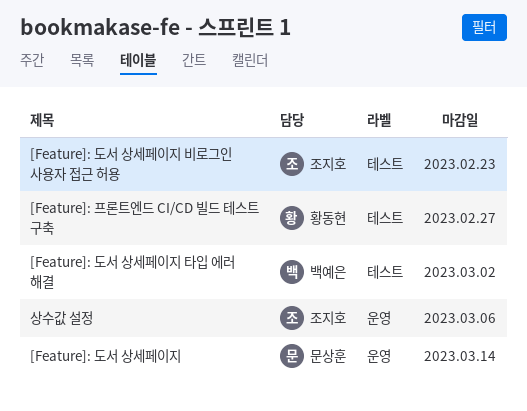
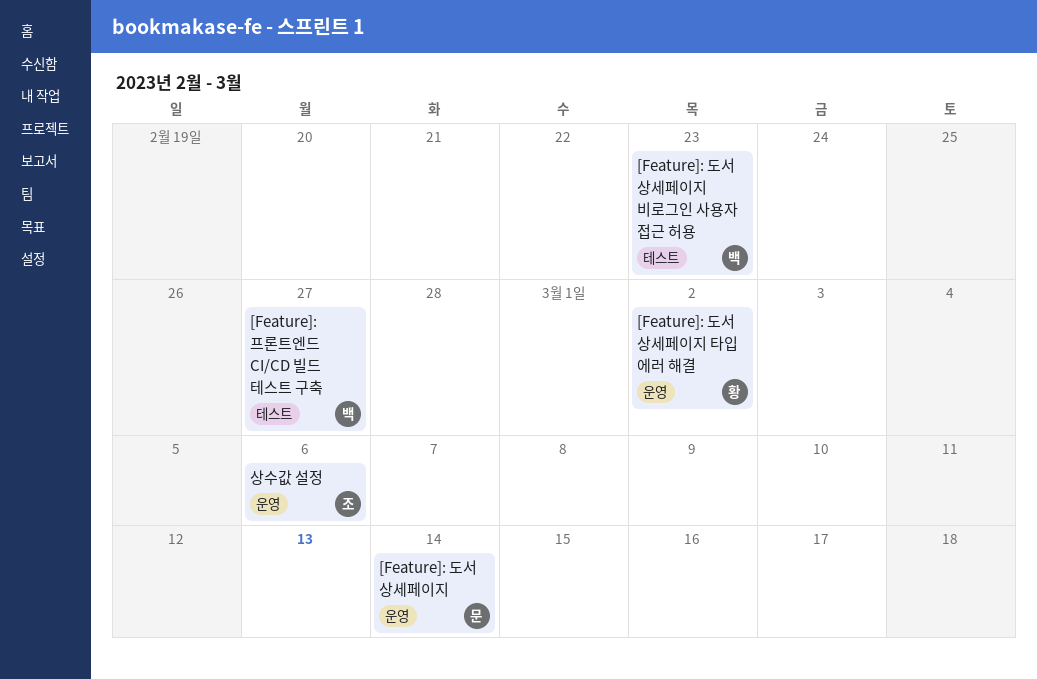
[Feature]: 도서 상세페이지 비로그인 사용자 접근 허용, owner: 조지호 -> 백예은
[Feature]: 도서 상세페이지 타입 에러 해결, owner: 백예은 -> 황동현
[Feature]: 도서 상세페이지 타입 에러 해결, label: 테스트 -> 운영
[Feature]: 프론트엔드 CI/CD 빌드 테스트 구축, owner: 황동현 -> 백예은

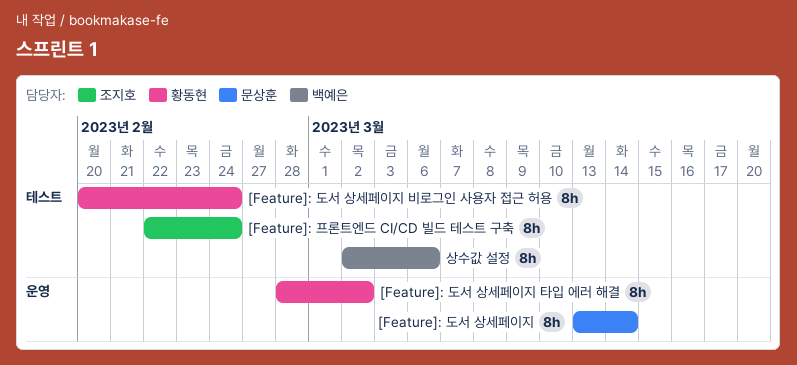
[Feature]: 도서 상세페이지 비로그인 사용자 접근 허용, owner: 백예은 -> 황동현
[Feature]: 도서 상세페이지 비로그인 사용자 접근 허용, due: Feb 23 -> Feb 24
[Feature]: 프론트엔드 CI/CD 빌드 테스트 구축, owner: 백예은 -> 조지호
[Feature]: 프론트엔드 CI/CD 빌드 테스트 구축, due: Feb 27 -> Feb 24
상수값 설정, owner: 조지호 -> 백예은
상수값 설정, label: 운영 -> 테스트

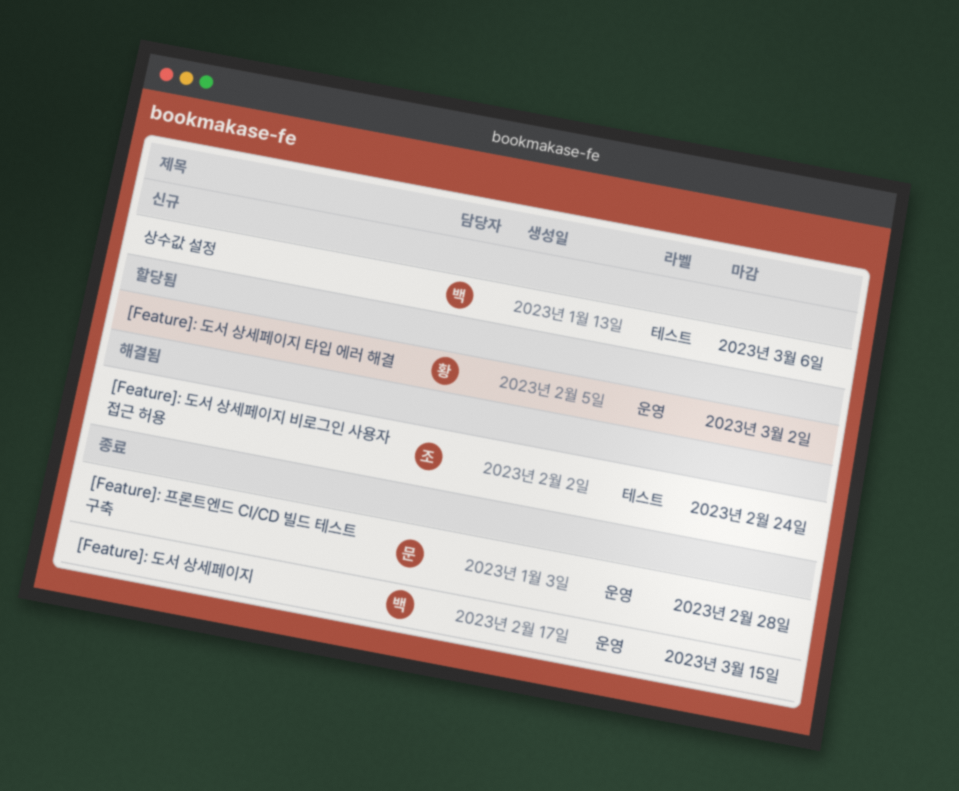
[Feature]: 도서 상세페이지, owner: 문상훈 -> 백예은
[Feature]: 도서 상세페이지, due: Mar 14 -> Mar 15
[Feature]: 도서 상세페이지 비로그인 사용자 접근 허용, owner: 황동현 -> 조지호
[Feature]: 프론트엔드 CI/CD 빌드 테스트 구축, owner: 조지호 -> 문상훈
[Feature]: 프론트엔드 CI/CD 빌드 테스트 구축, label: 테스트 -> 운영
[Feature]: 프론트엔드 CI/CD 빌드 테스트 구축, due: Feb 24 -> Feb 28

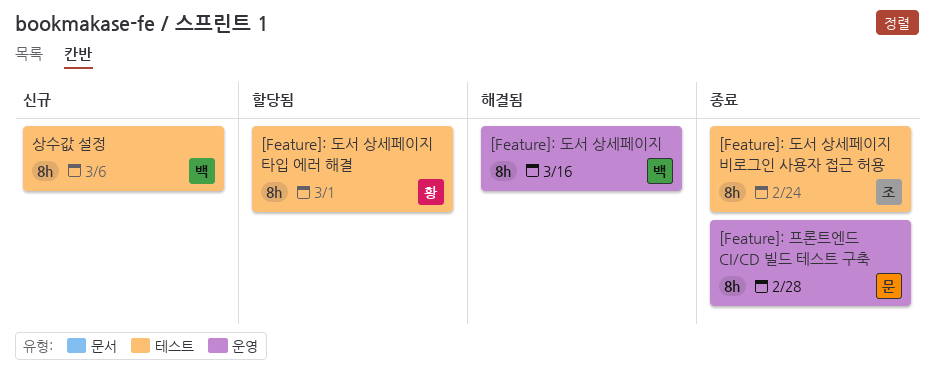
[Feature]: 도서 상세페이지, status: 종료 -> 해결됨
[Feature]: 도서 상세페이지, due: Mar 15 -> Mar 16
[Feature]: 도서 상세페이지 비로그인 사용자 접근 허용, status: 해결됨 -> 종료
[Feature]: 도서 상세페이지 타입 에러 해결, label: 운영 -> 테스트
[Feature]: 도서 상세페이지 타입 에러 해결, due: Mar 2 -> Mar 1

